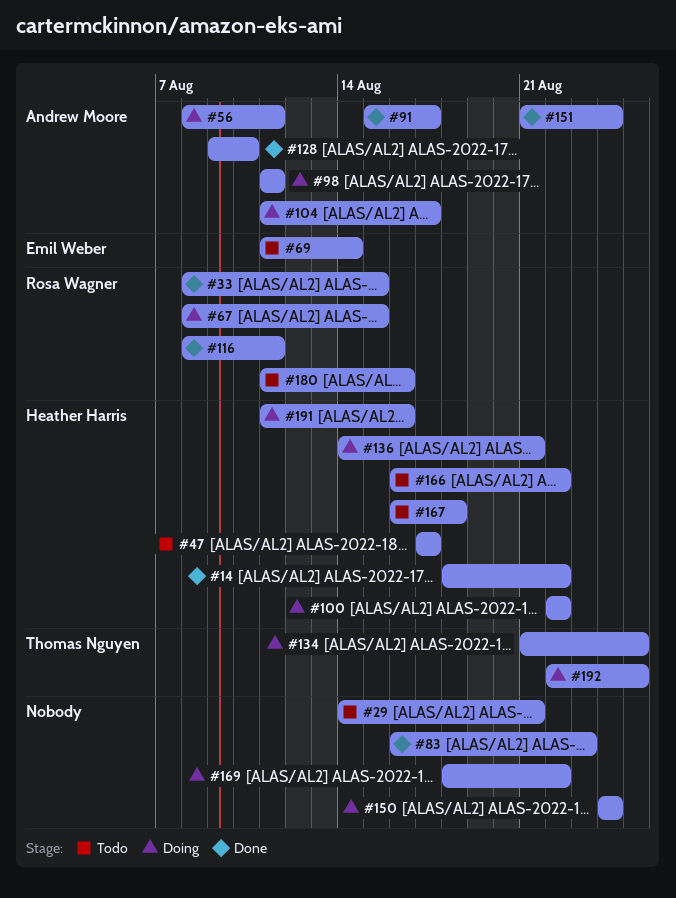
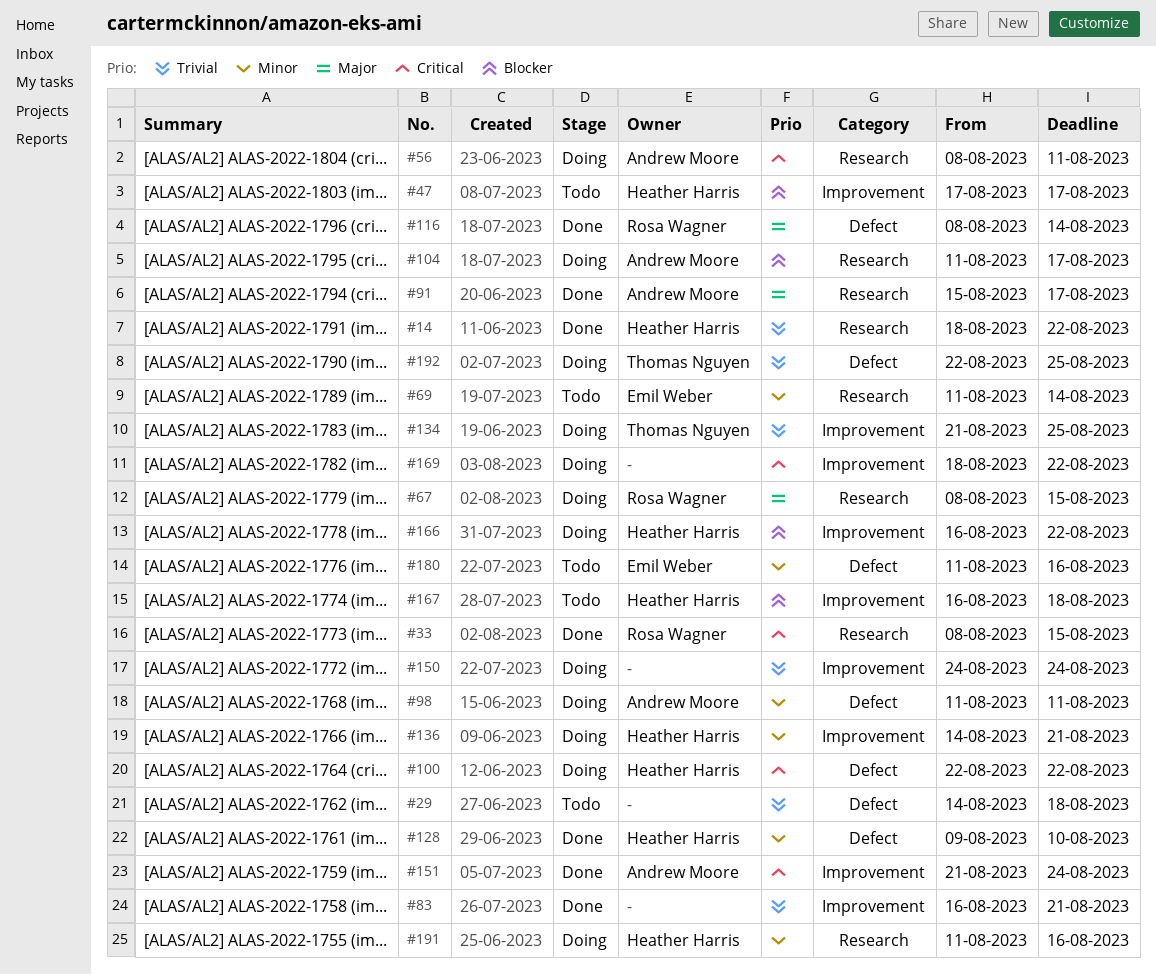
#29, due: Aug 21 -> Aug 18
#83, due: Aug 23 -> Aug 21
#116, due: Aug 11 -> Aug 14
#128, owner: Andrew Moore -> Heather Harris
#166, status: Todo -> Doing
#180, owner: Rosa Wagner -> Emil Weber

